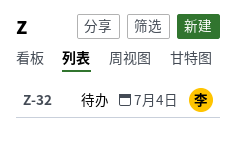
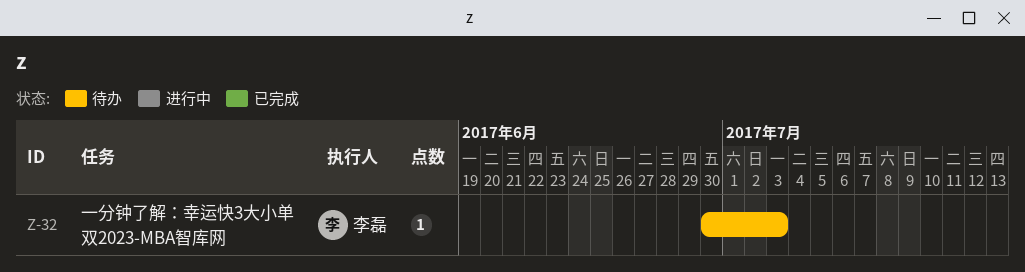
Z-32, due: Jul 4 -> Jul 3

